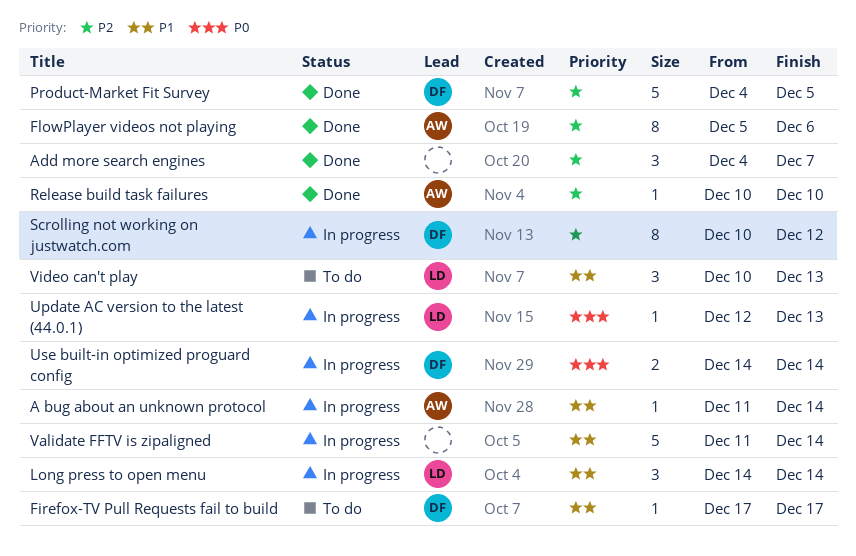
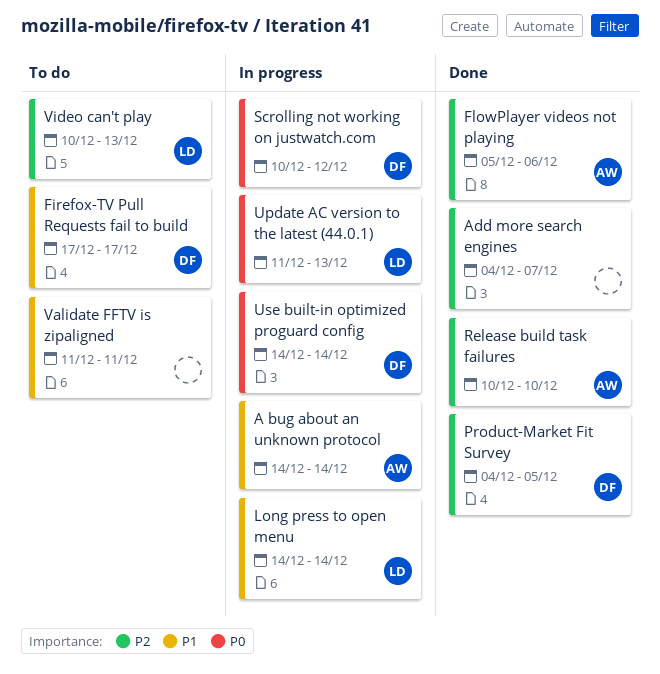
A bug about an unknown protocol, start: Dec 11 -> Dec 14
Scrolling not working on justwatch.com, priority: P2 -> P0
Update AC version to the latest (44.0.1), start: Dec 12 -> Dec 11
Validate FFTV is zipaligned, status: In progress -> To do
Validate FFTV is zipaligned, due: Dec 14 -> Dec 11
Video can't play, priority: P1 -> P2

